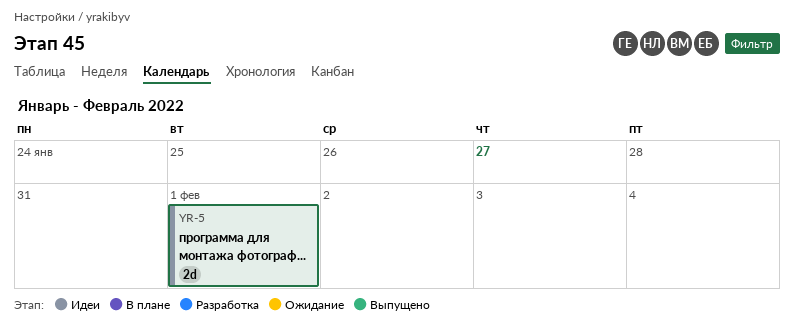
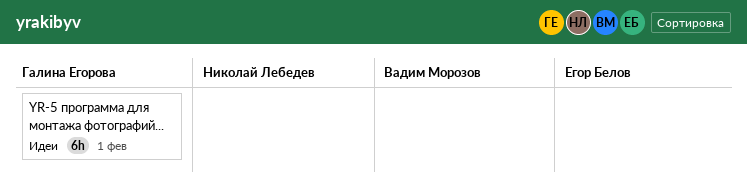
YR-5, estimate: 2d -> 6h

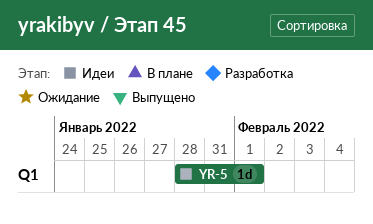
YR-5, estimate: 6h -> 1d

